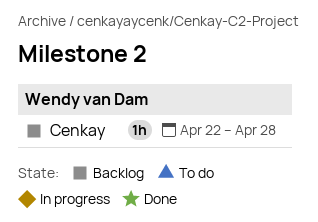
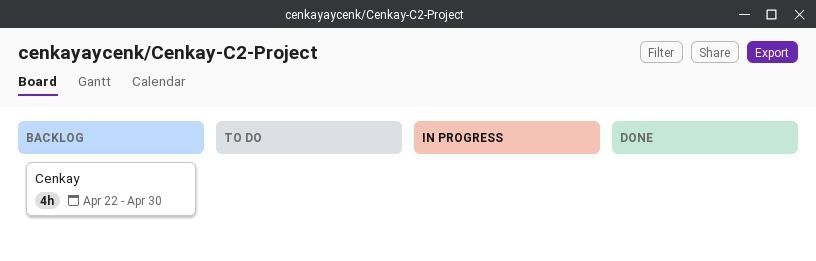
Cenkay, estimate: 1h -> 4h
Cenkay, due: Apr 28 -> Apr 30

